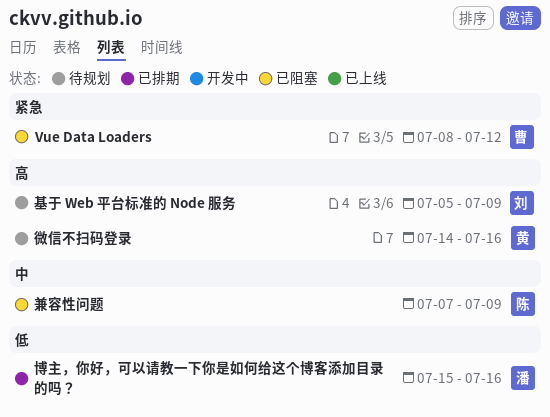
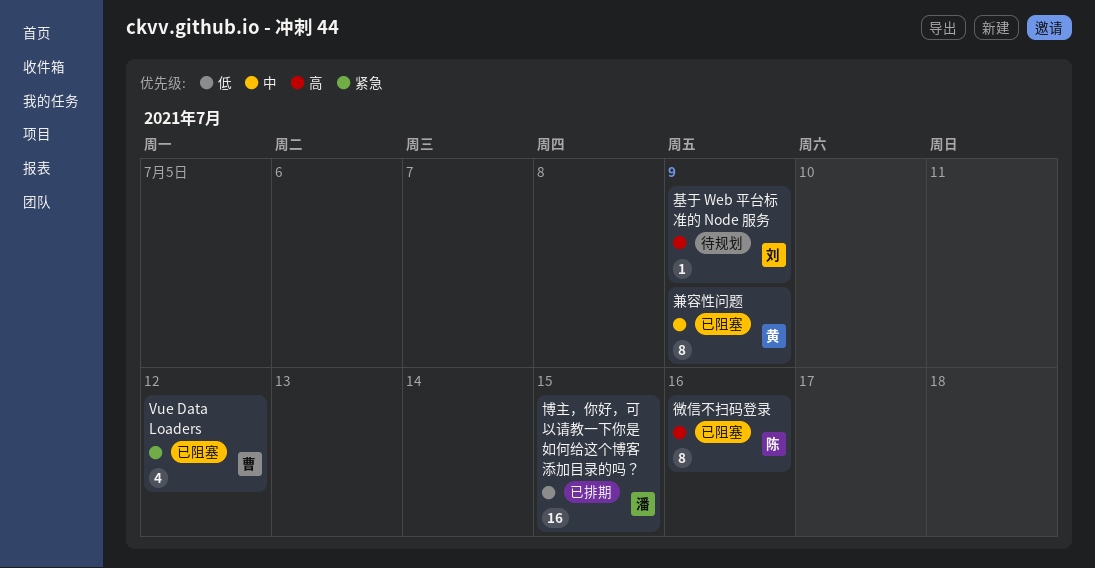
兼容性问题, owner: 陈 -> 黄
博主，你好，可以请教一下你是如何给这个博客添加目录的吗？, due: Jul 16 -> Jul 15
微信不扫码登录, status: 待规划 -> 已阻塞
微信不扫码登录, owner: 黄 -> 陈

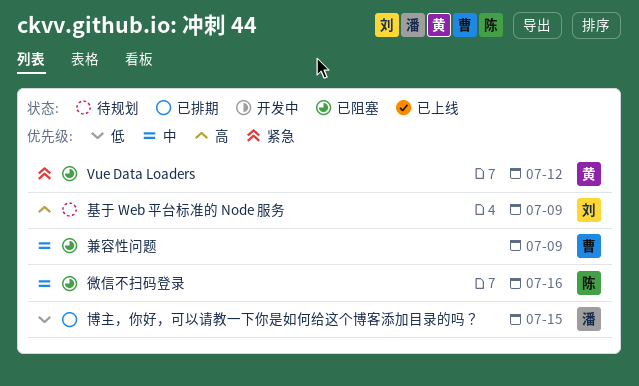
Vue Data Loaders, owner: 曹 -> 黄
兼容性问题, owner: 黄 -> 曹
微信不扫码登录, priority: 高 -> 中

